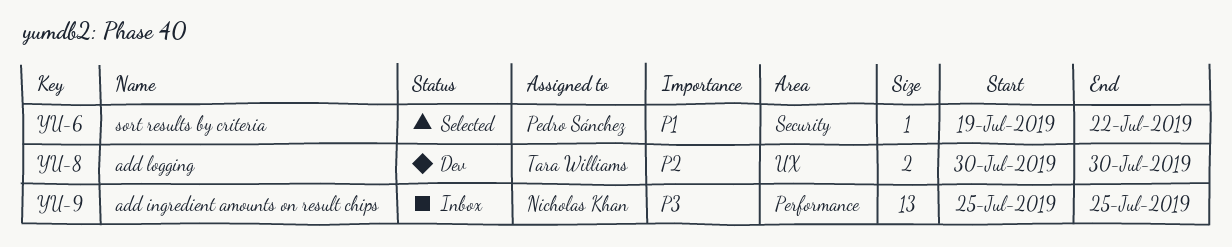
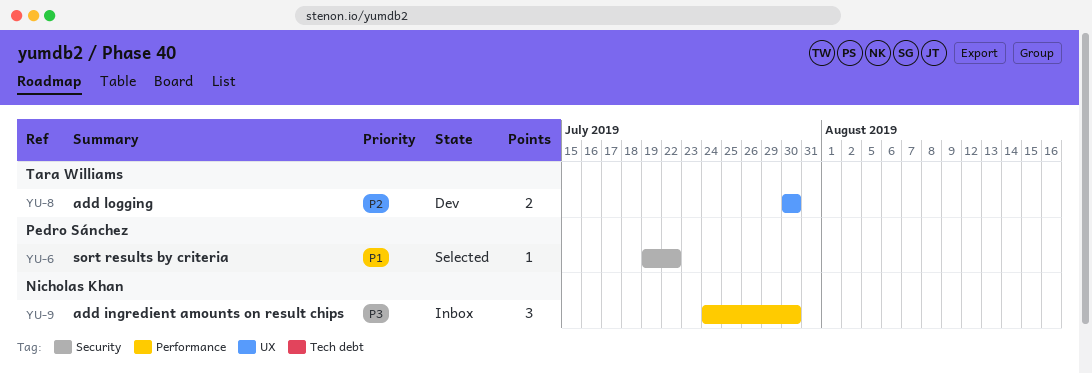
YU-9, estimate: 13 -> 3
YU-9, start: Jul 25 -> Jul 24
YU-9, due: Jul 25 -> Jul 30

